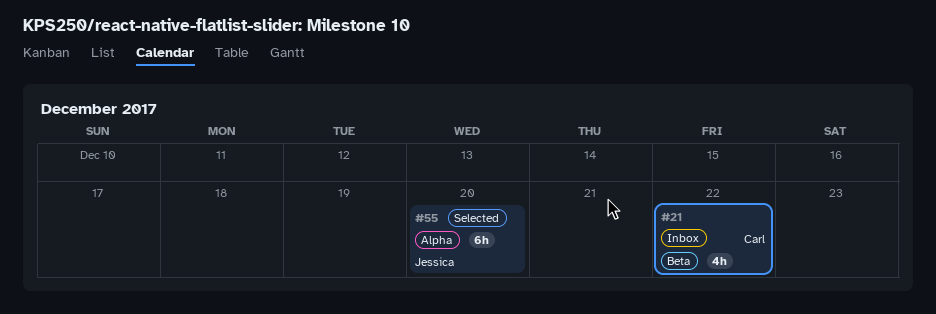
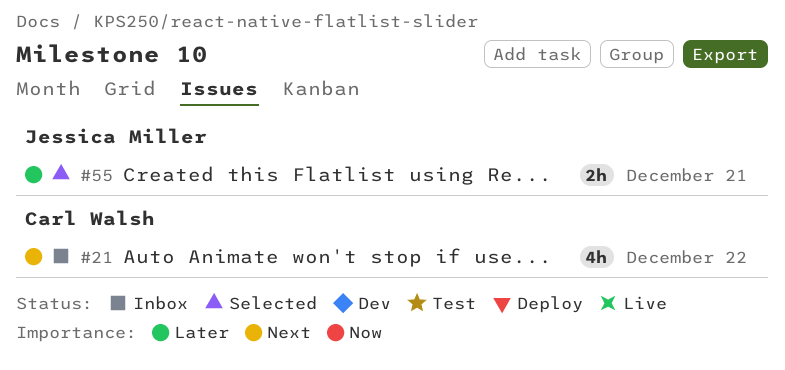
#55, estimate: 6h -> 2h
#55, due: Dec 20 -> Dec 21

